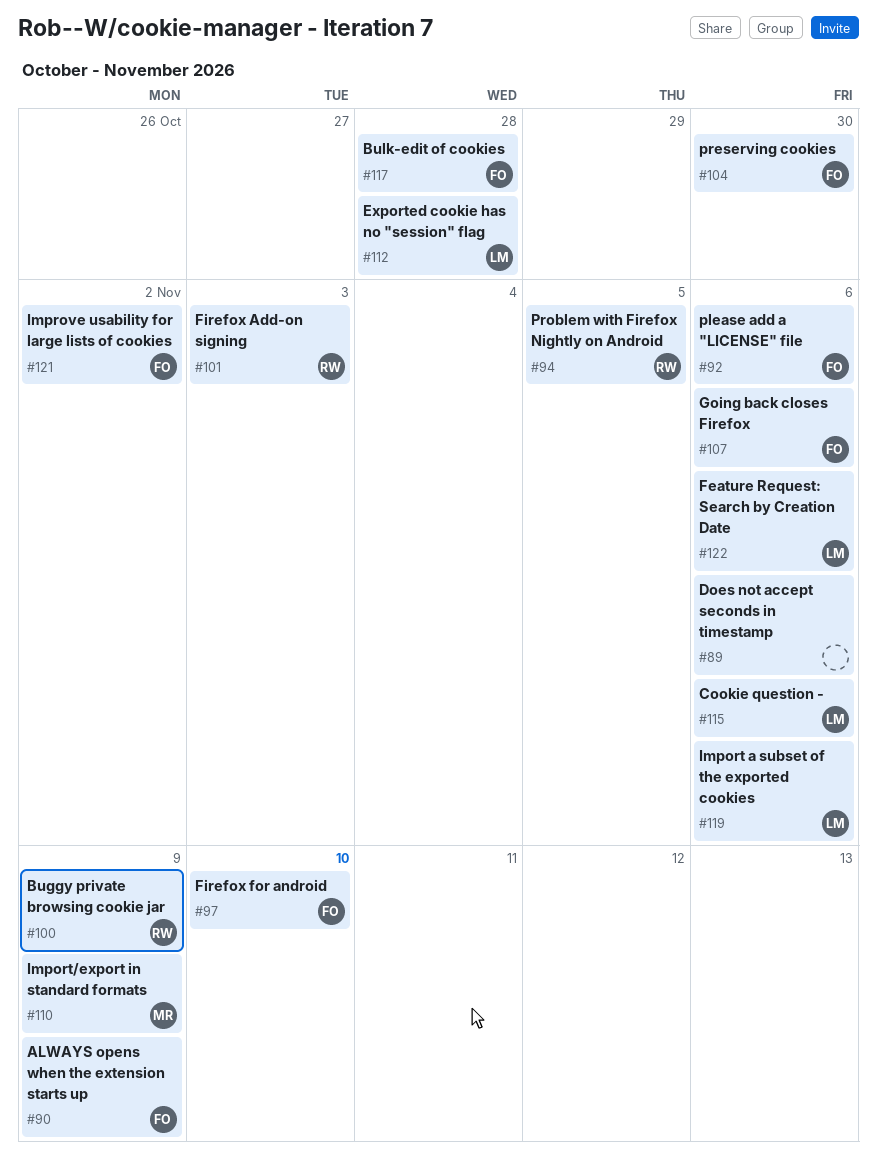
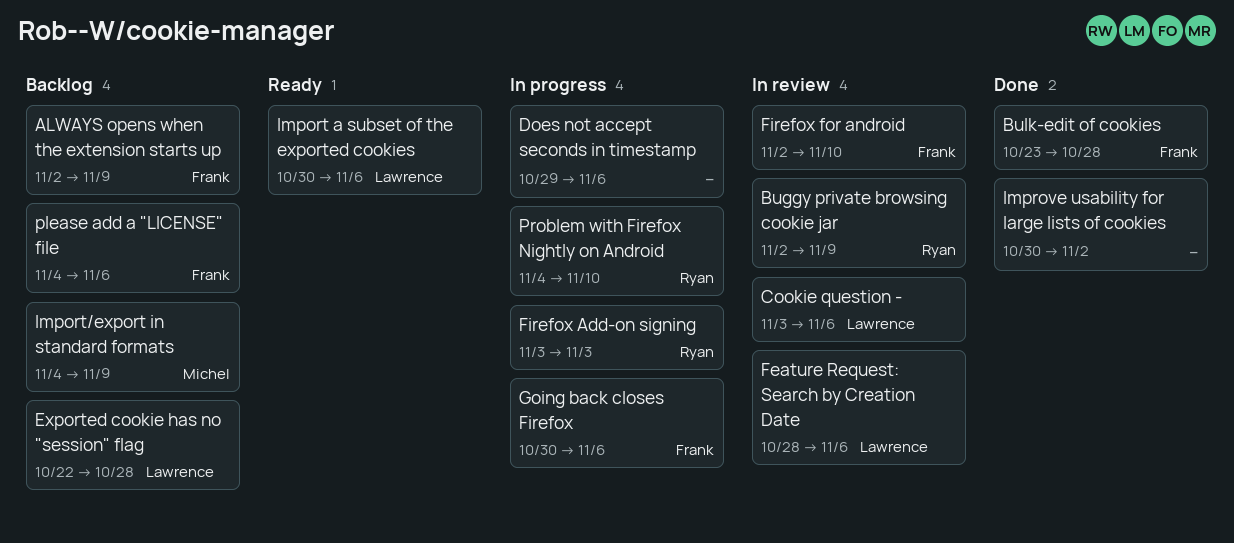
Improve usability for large lists of cookies, owner: Frank -> none
preserving cookies: present -> none
Problem with Firefox Nightly on Android, due: Nov 5 -> Nov 10

